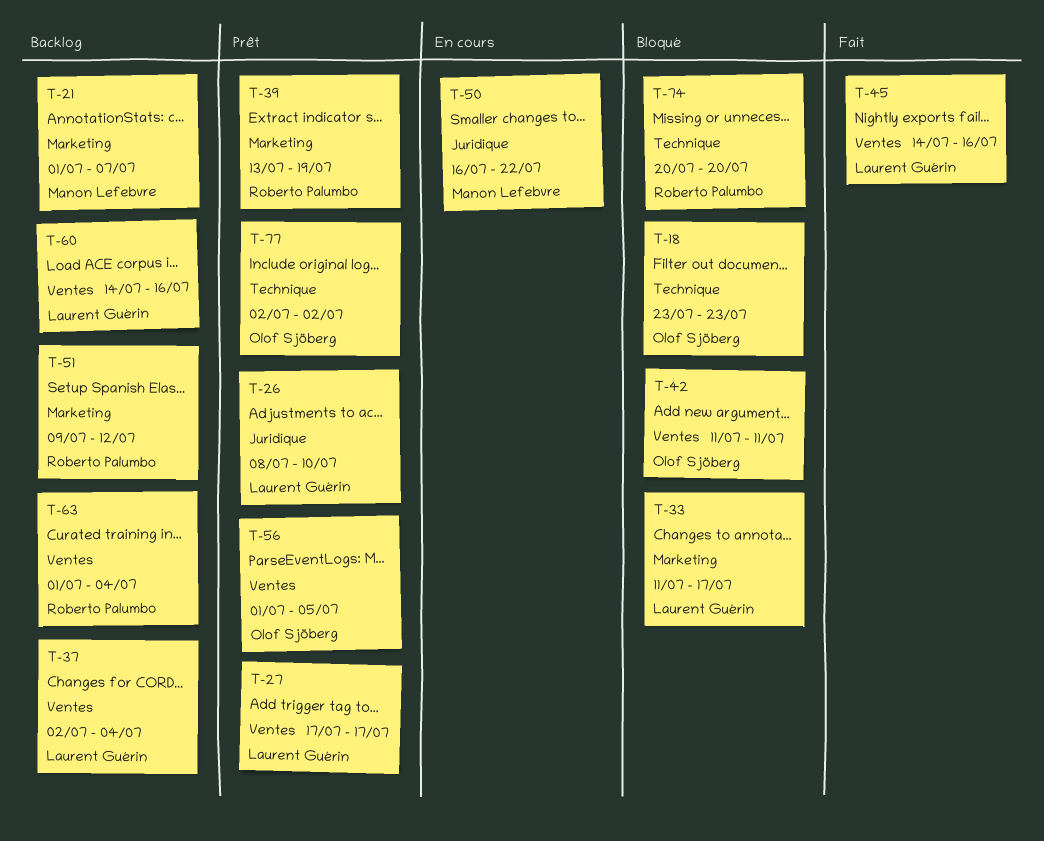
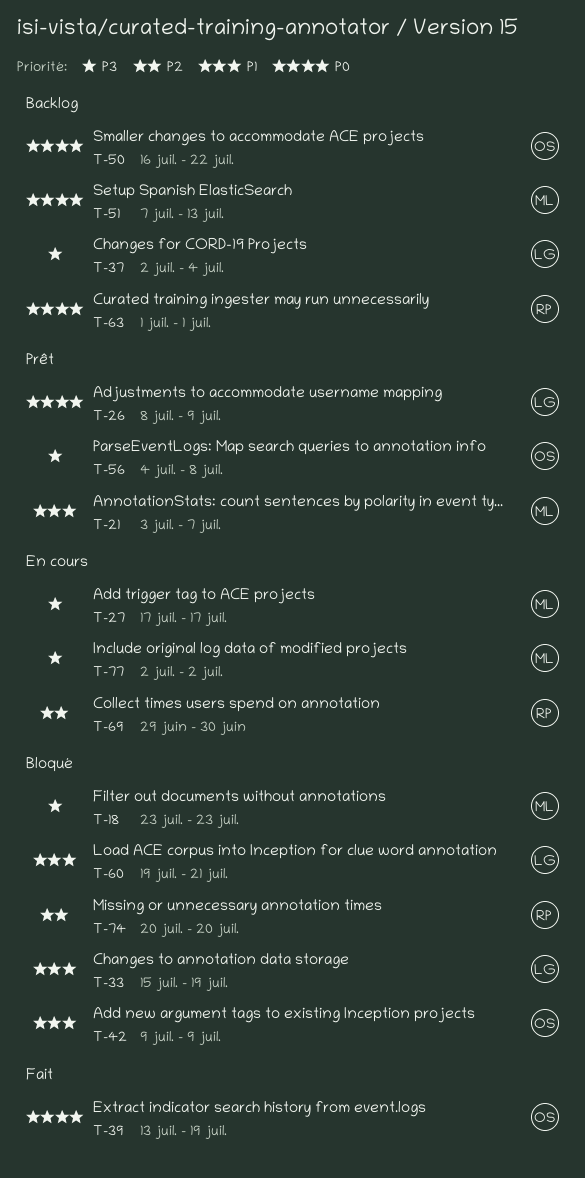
T-18, owner: Olof Sjöberg -> Manon Lefebvre
T-21, status: Backlog -> Prêt
T-21, start: Jul 1 -> Jul 3
T-26, due: Jul 10 -> Jul 9
T-27, status: Prêt -> En cours
T-27, owner: Laurent Guérin -> Manon Lefebvre
T-33, start: Jul 11 -> Jul 15
T-33, due: Jul 17 -> Jul 19
T-39, status: Prêt -> Fait
T-39, owner: Roberto Palumbo -> Olof Sjöberg
T-42, start: Jul 11 -> Jul 9
T-42, due: Jul 11 -> Jul 9
T-45: present -> none
T-50, status: En cours -> Backlog
T-50, owner: Manon Lefebvre -> Olof Sjöberg
T-51, owner: Roberto Palumbo -> Manon Lefebvre
T-51, start: Jul 9 -> Jul 7
T-51, due: Jul 12 -> Jul 13
T-56, start: Jul 1 -> Jul 4
T-56, due: Jul 5 -> Jul 8
T-60, status: Backlog -> Bloqué
T-60, start: Jul 14 -> Jul 19
T-60, due: Jul 16 -> Jul 21
T-63, due: Jul 4 -> Jul 1
T-69: none -> present
T-77, status: Prêt -> En cours
T-77, owner: Olof Sjöberg -> Manon Lefebvre

